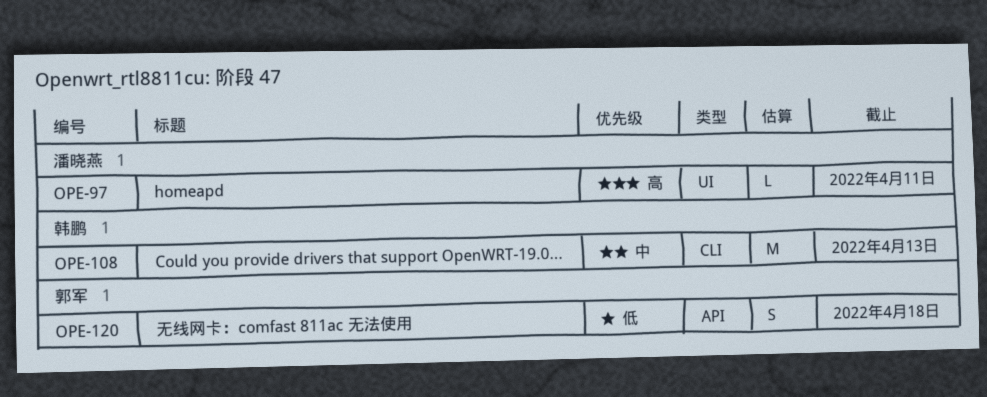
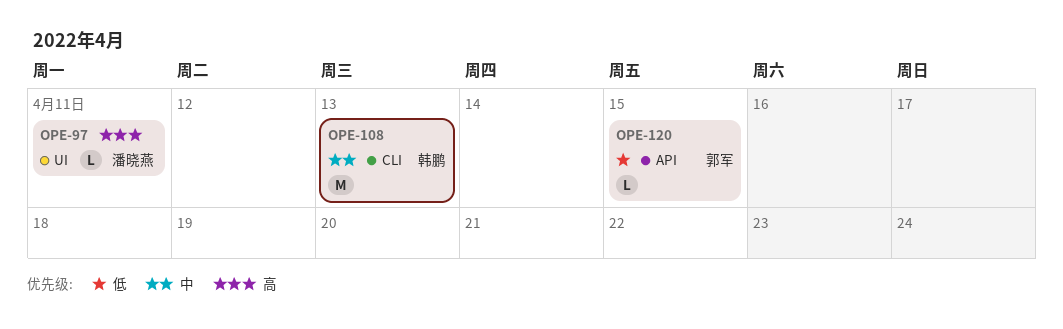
OPE-120, estimate: S -> L
OPE-120, due: Apr 18 -> Apr 15

